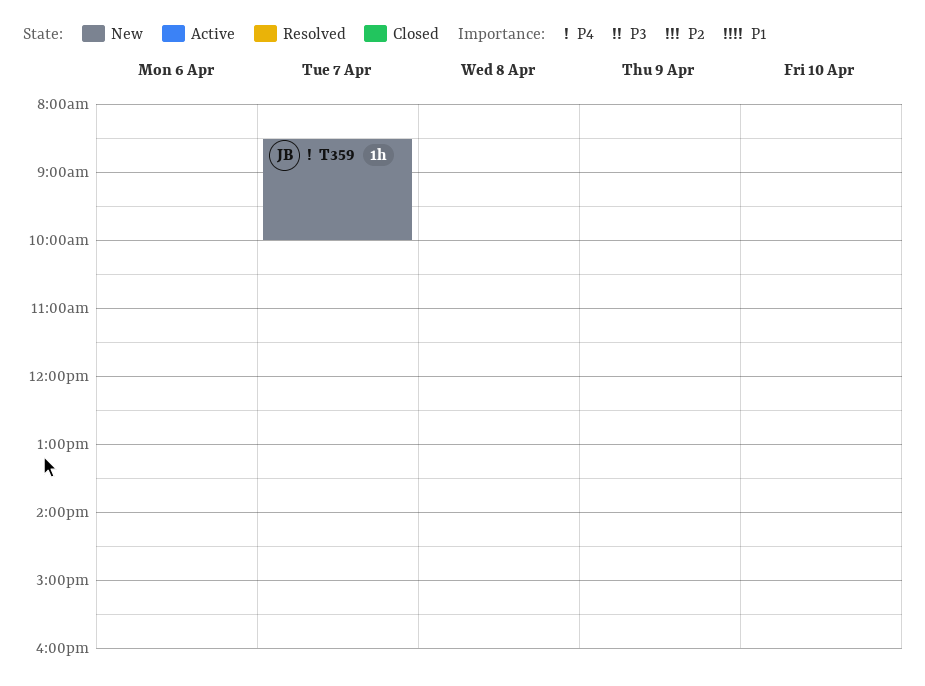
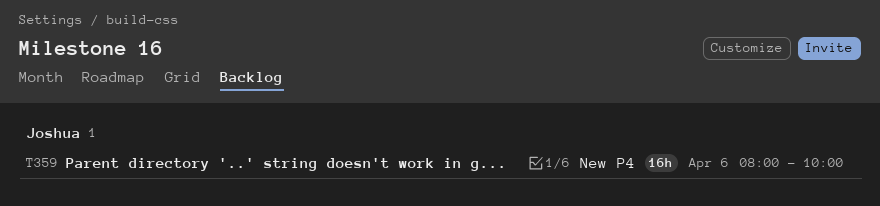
T359, estimate: 1h -> 16h
T359, day: Apr 7 -> Apr 6
T359, begins: 08:30 -> 08:00

